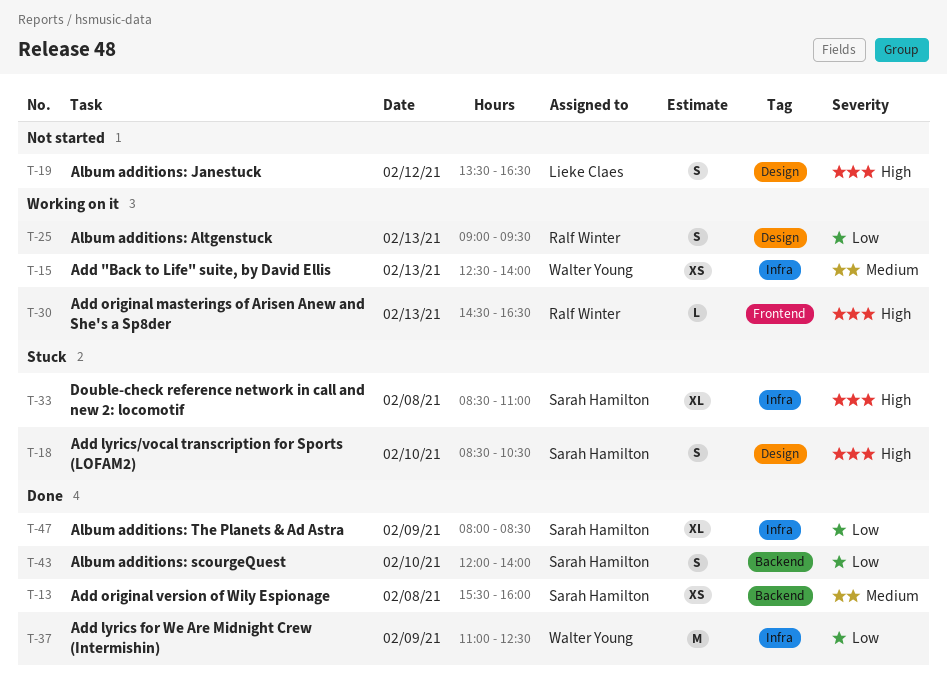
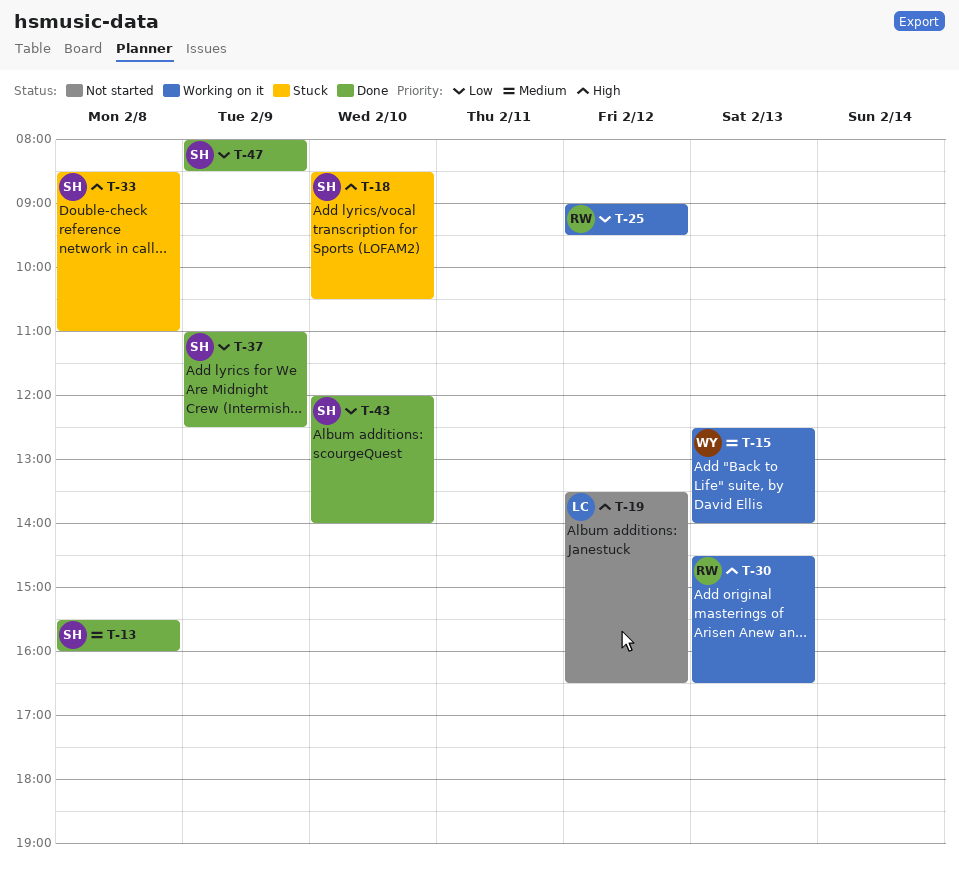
T-25, day: Feb 13 -> Feb 12
T-37, owner: Walter Young -> Sarah Hamilton

